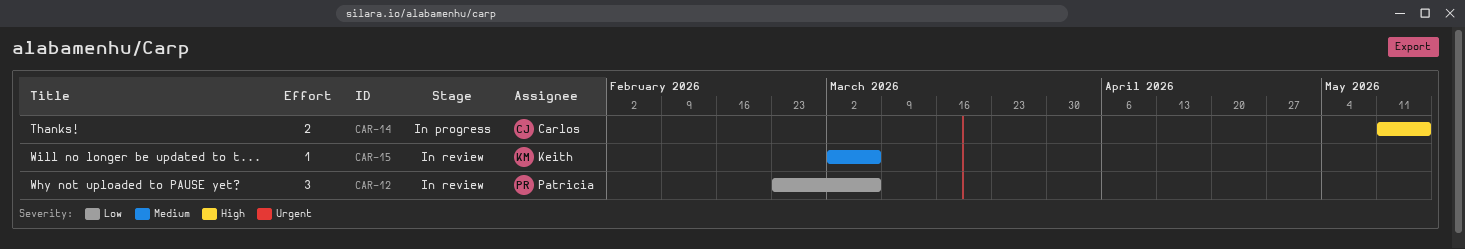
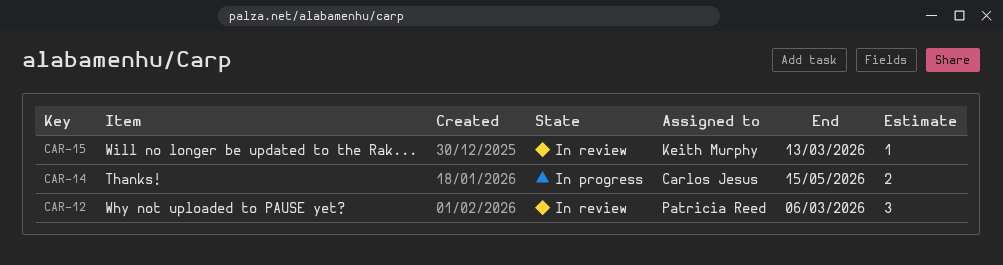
CAR-15, due: Mar 6 -> Mar 13

